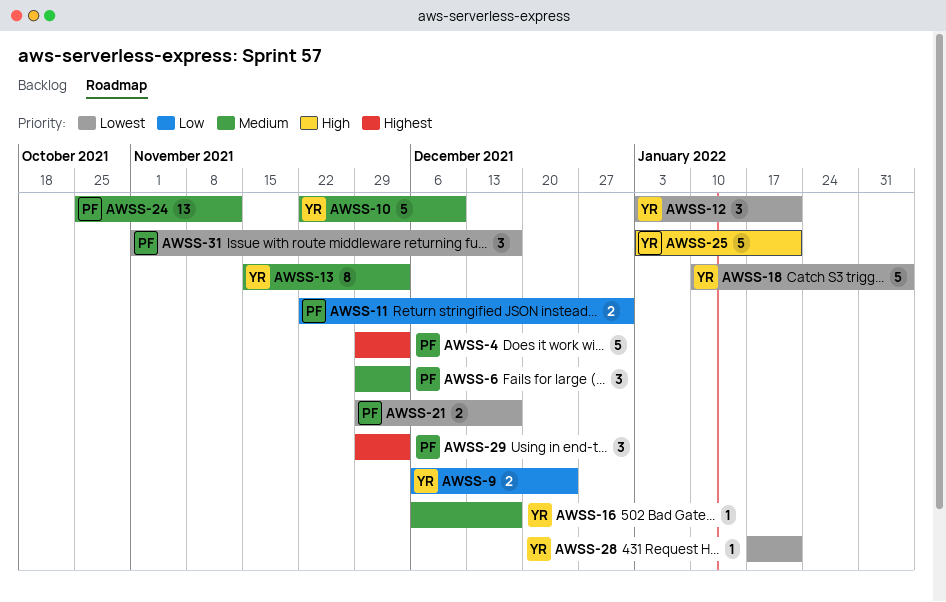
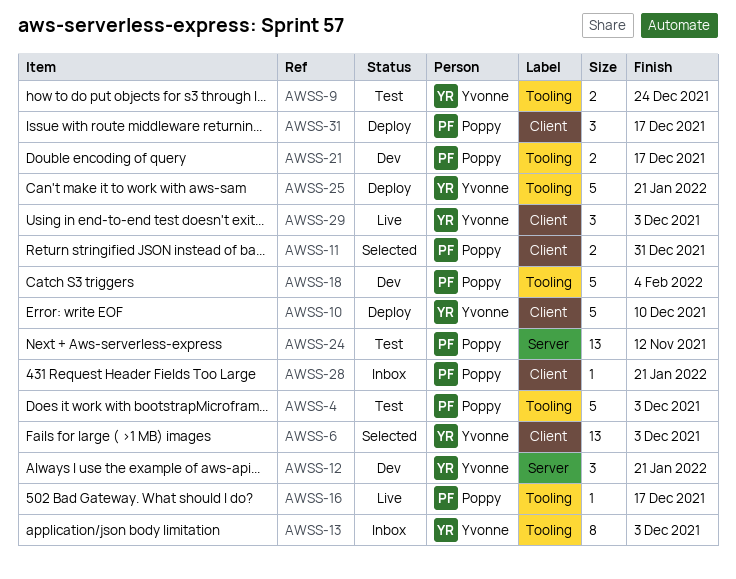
AWSS-6, owner: Poppy -> Yvonne
AWSS-6, estimate: 3 -> 13
AWSS-16, owner: Yvonne -> Poppy
AWSS-18, owner: Yvonne -> Poppy
AWSS-28, owner: Yvonne -> Poppy
AWSS-29, owner: Poppy -> Yvonne

